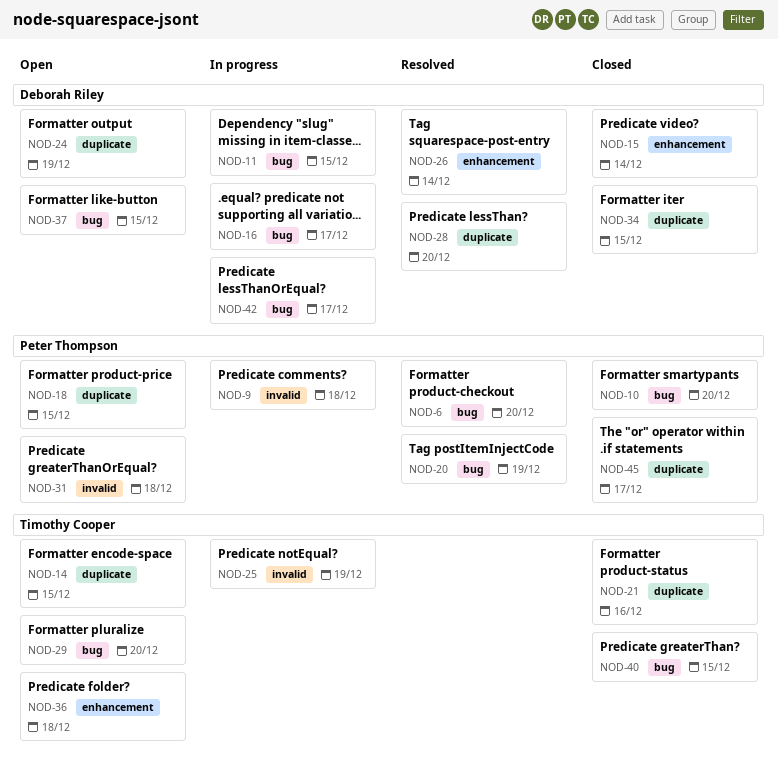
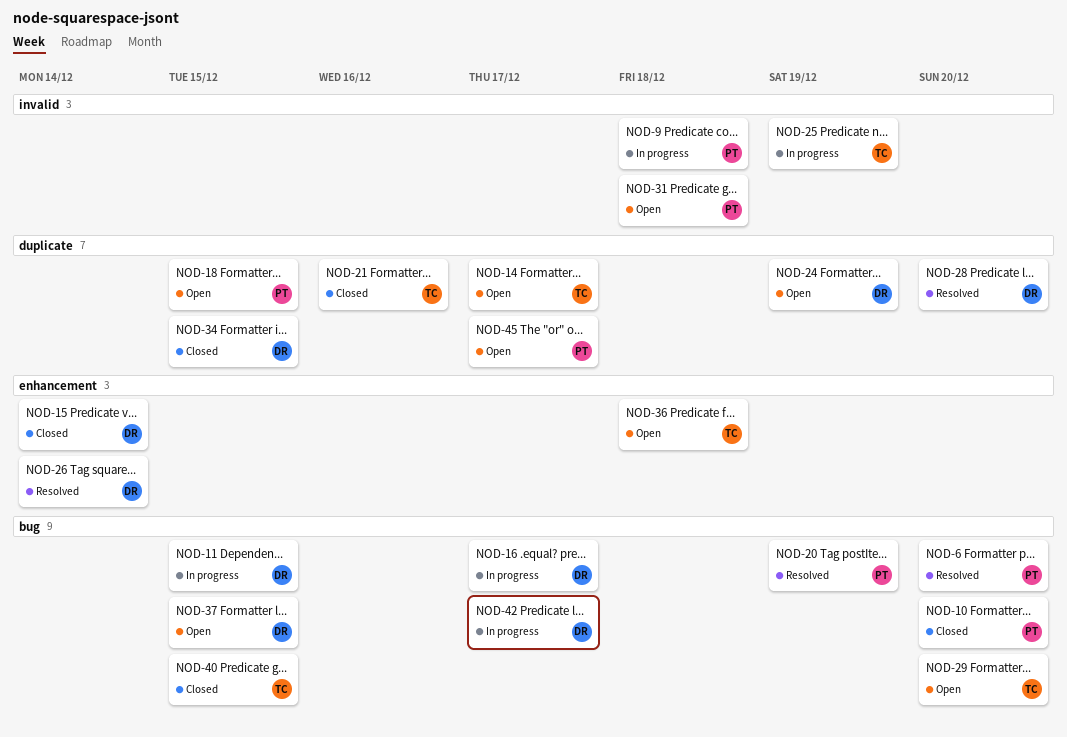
NOD-14, due: Dec 15 -> Dec 17
NOD-45, status: Closed -> Open

